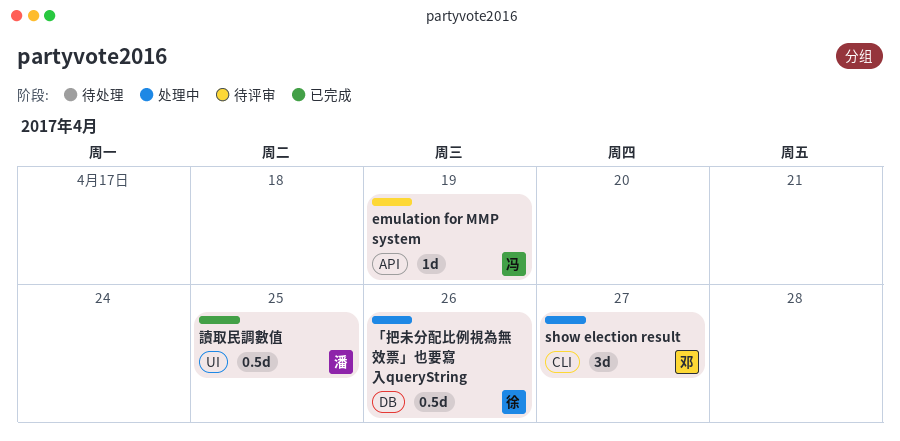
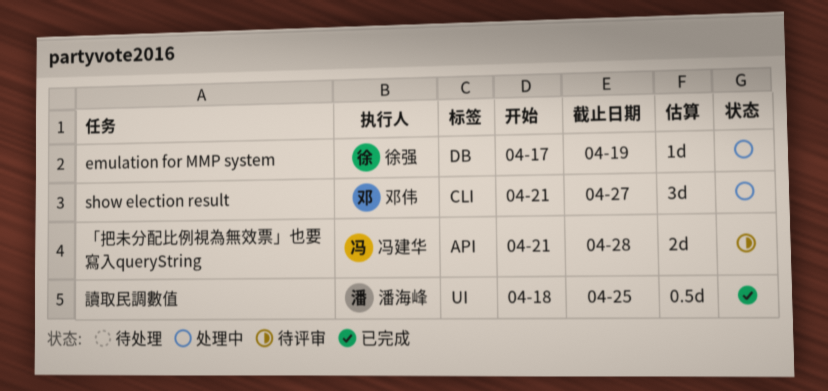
emulation for MMP system, status: 待评审 -> 处理中
emulation for MMP system, owner: 冯建华 -> 徐强
emulation for MMP system, label: API -> DB
「把未分配比例視為無效票」也要寫入queryString, status: 处理中 -> 待评审
「把未分配比例視為無效票」也要寫入queryString, owner: 徐强 -> 冯建华
「把未分配比例視為無效票」也要寫入queryString, label: DB -> API
「把未分配比例視為無效票」也要寫入queryString, estimate: 0.5d -> 2d
「把未分配比例視為無效票」也要寫入queryString, due: Apr 26 -> Apr 28

